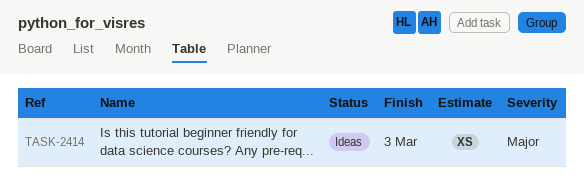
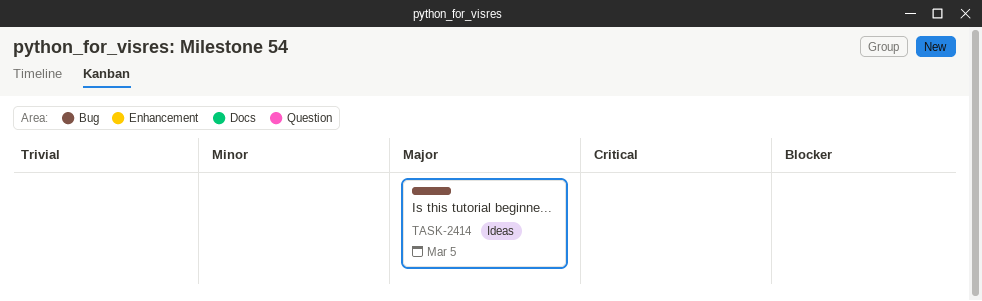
TASK-2414, due: Mar 3 -> Mar 5

